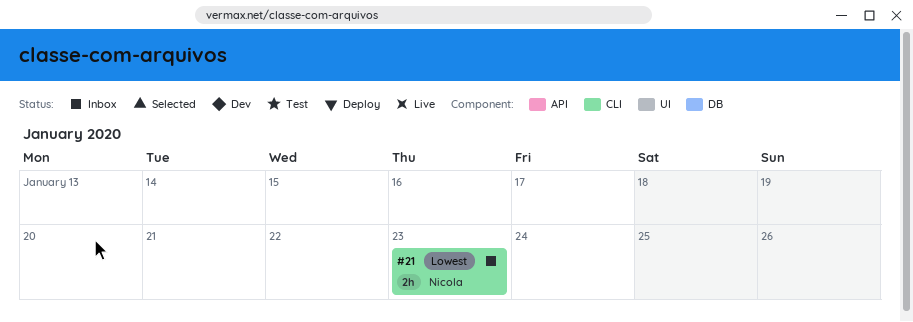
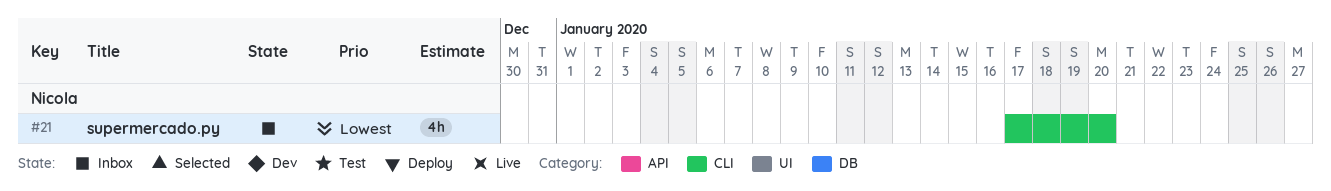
#21, estimate: 2h -> 4h
#21, due: Jan 23 -> Jan 20

